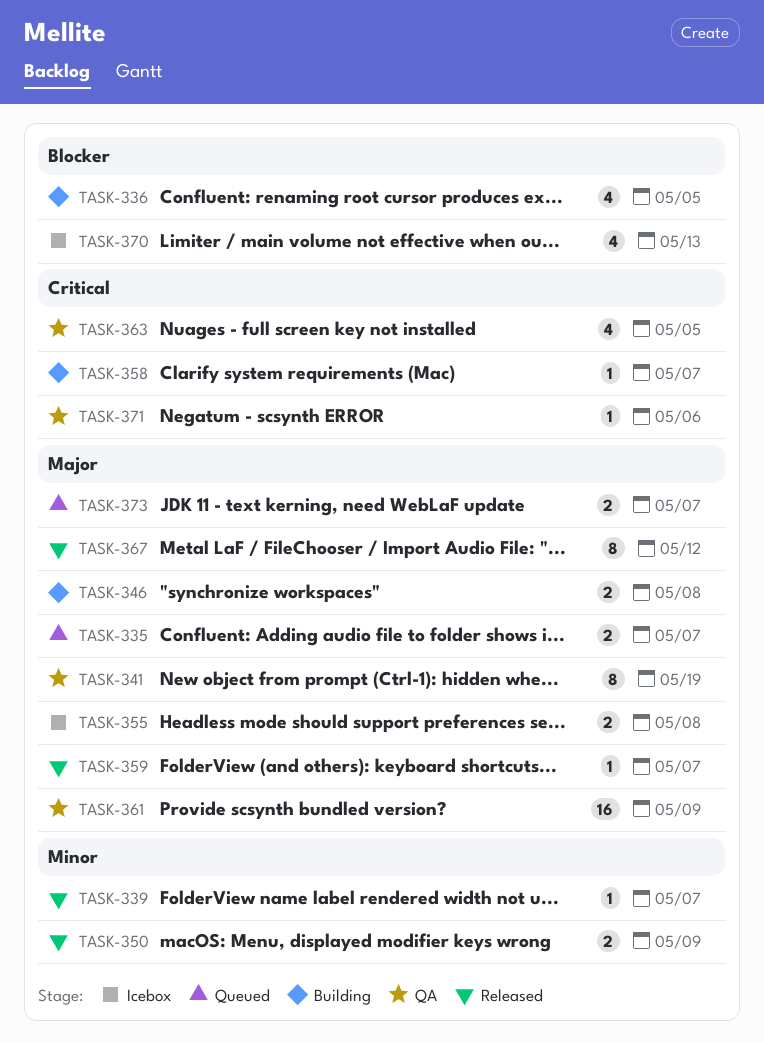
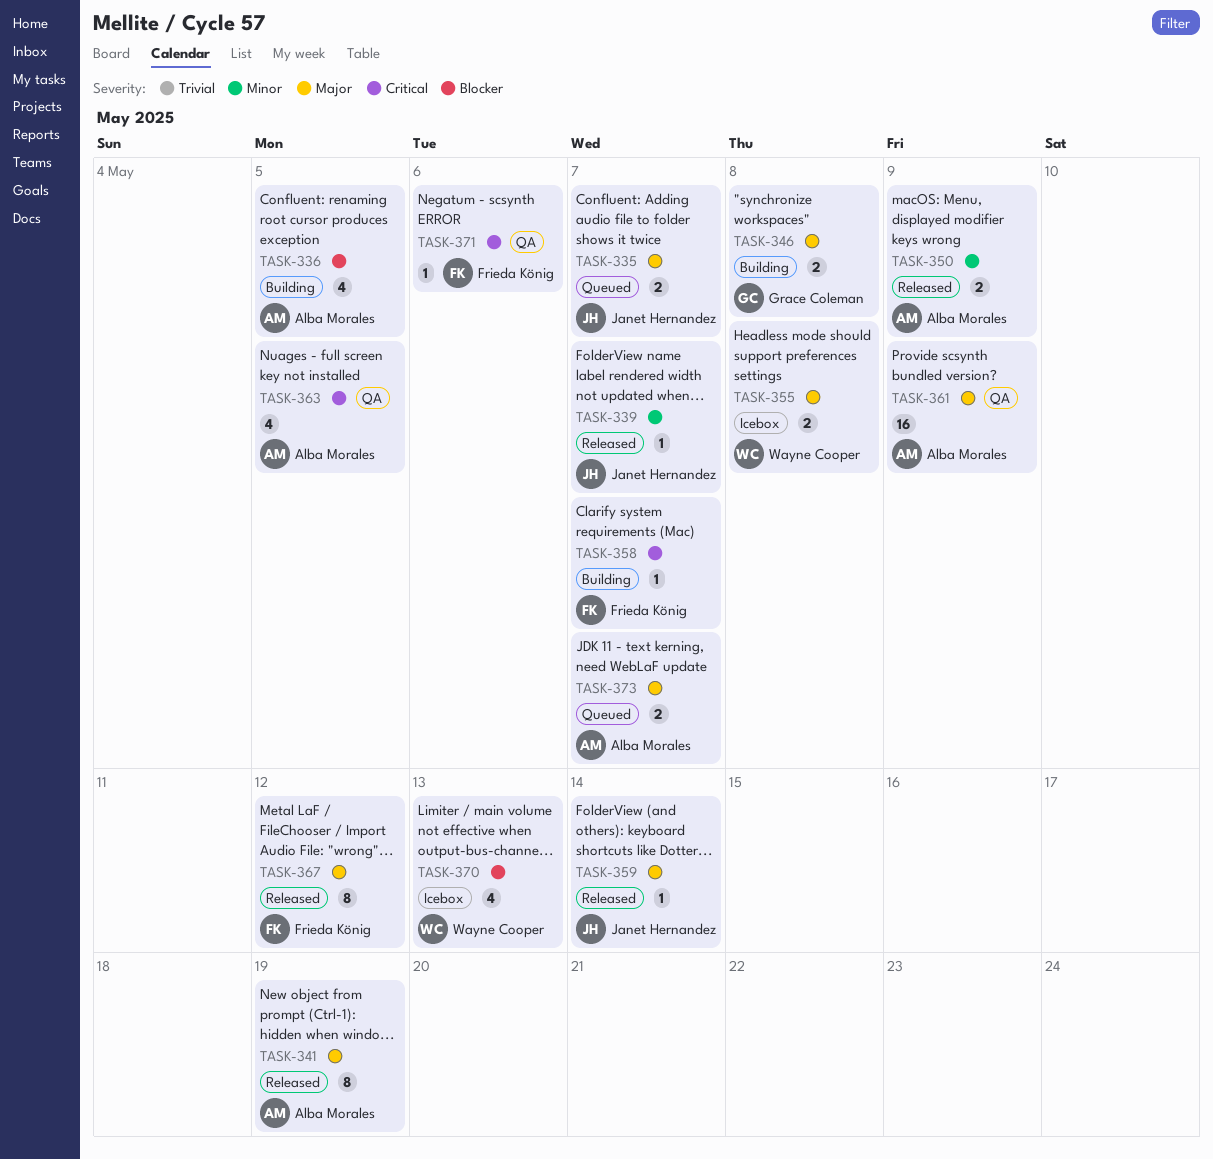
TASK-341, status: QA -> Released
TASK-359, due: May 7 -> May 14

